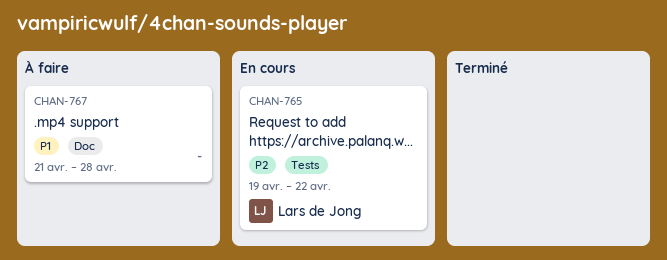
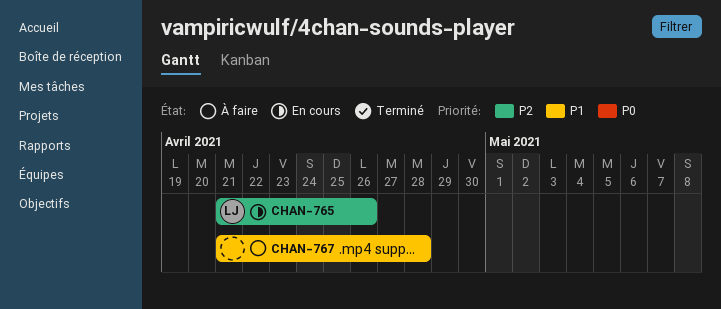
CHAN-765, start: Apr 19 -> Apr 21
CHAN-765, due: Apr 22 -> Apr 26

